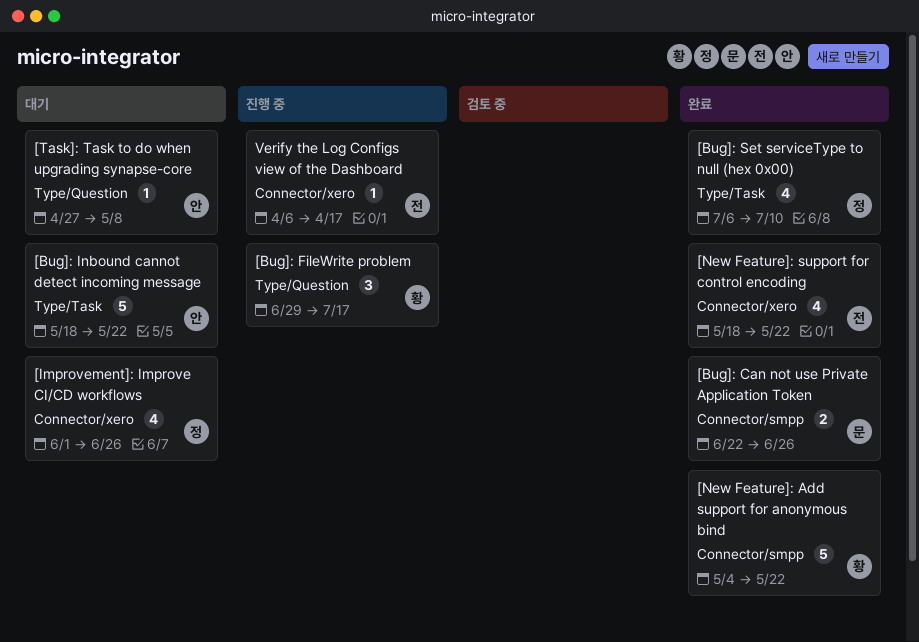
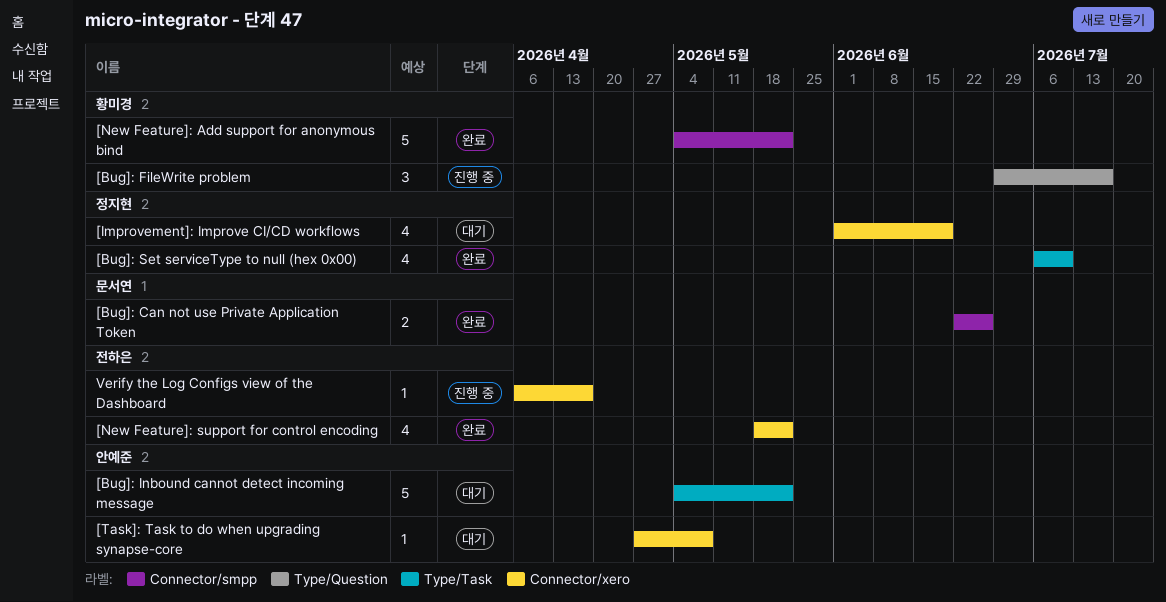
[Bug]: Inbound cannot detect incoming message, start: May 18 -> May 4
[Improvement]: Improve CI/CD workflows, due: Jun 26 -> Jun 19
[Task]: Task to do when upgrading synapse-core, label: Type/Question -> Connector/xero

